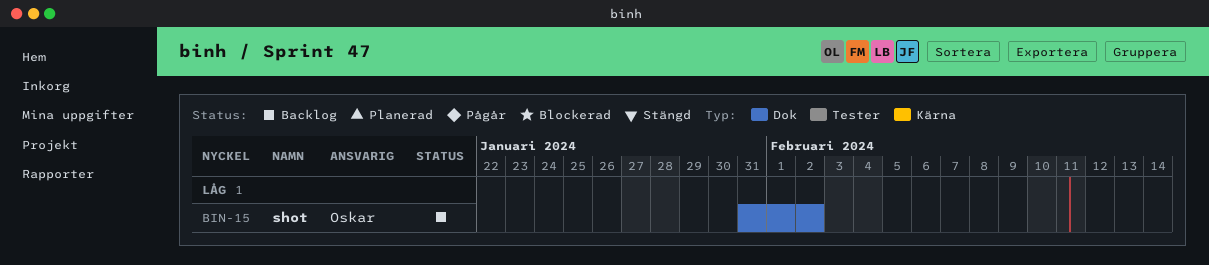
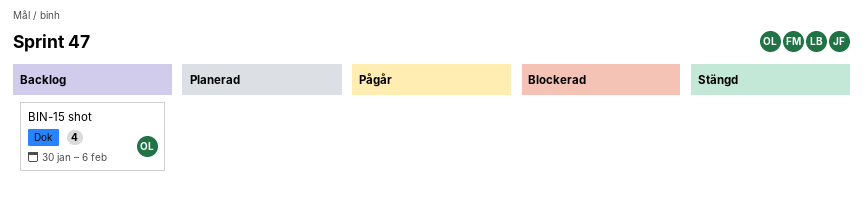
BIN-15, start: Jan 31 -> Jan 30
BIN-15, due: Feb 2 -> Feb 6

